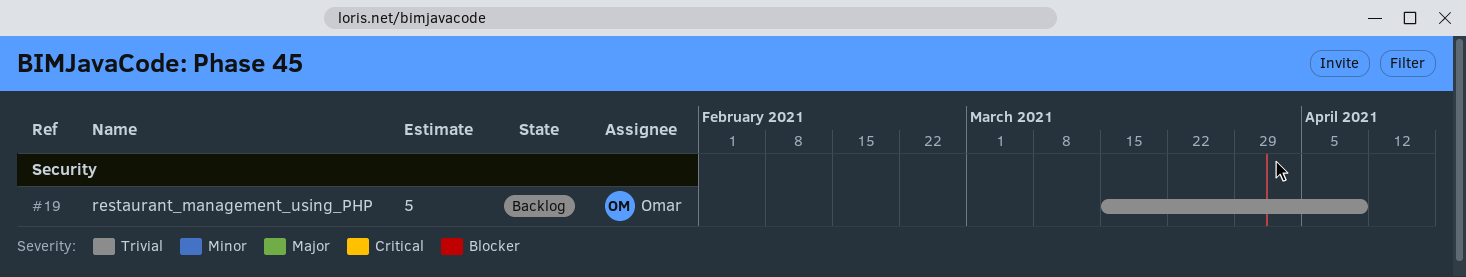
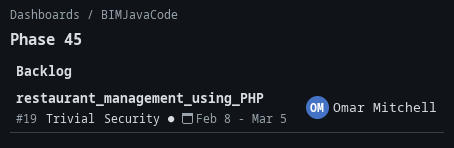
#19, estimate: 5 -> 1
#19, start: Mar 15 -> Feb 8
#19, due: Apr 9 -> Mar 5

